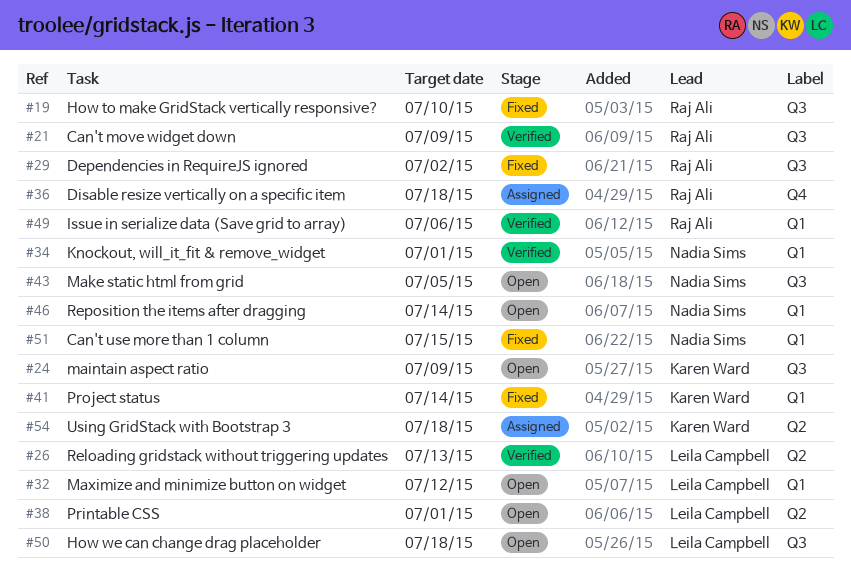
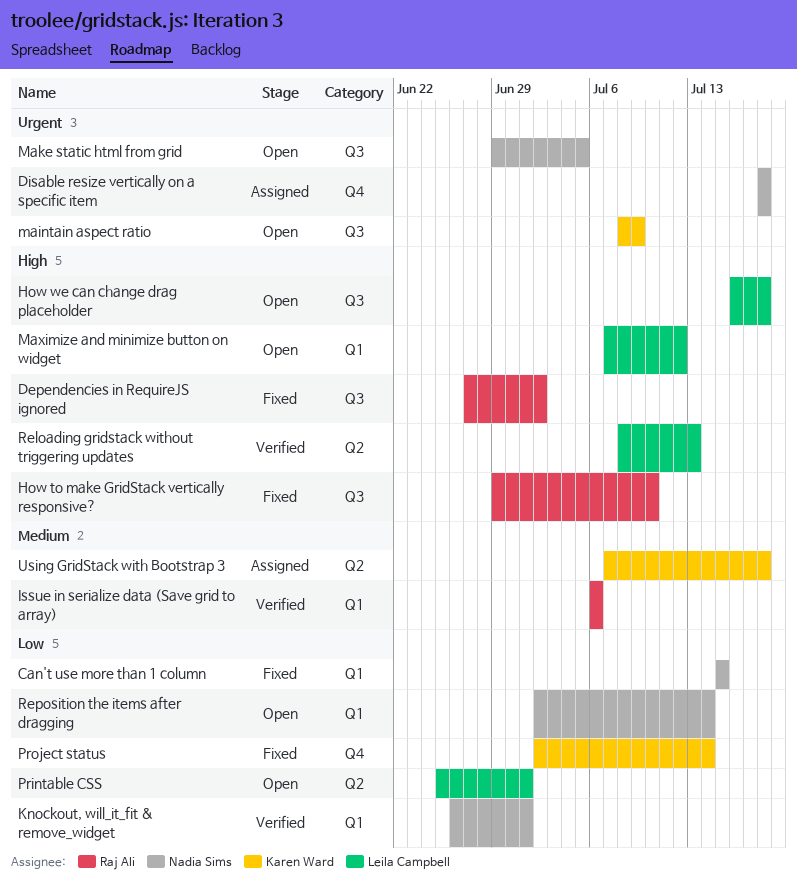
Can't move widget down: present -> none
Disable resize vertically on a specific item, owner: Raj Ali -> Nadia Sims
Project status, label: Q1 -> Q4

